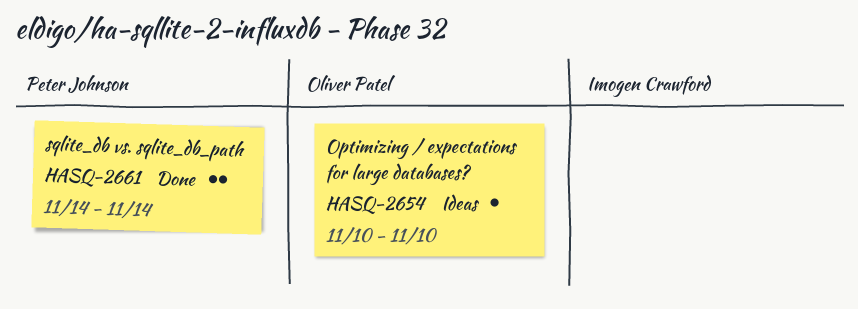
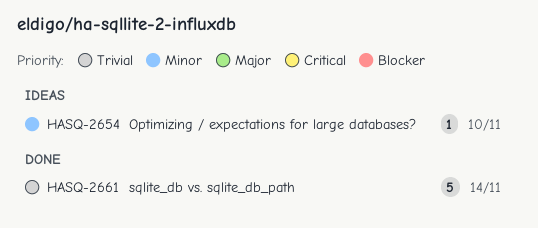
HASQ-2661, estimate: 2 -> 5

